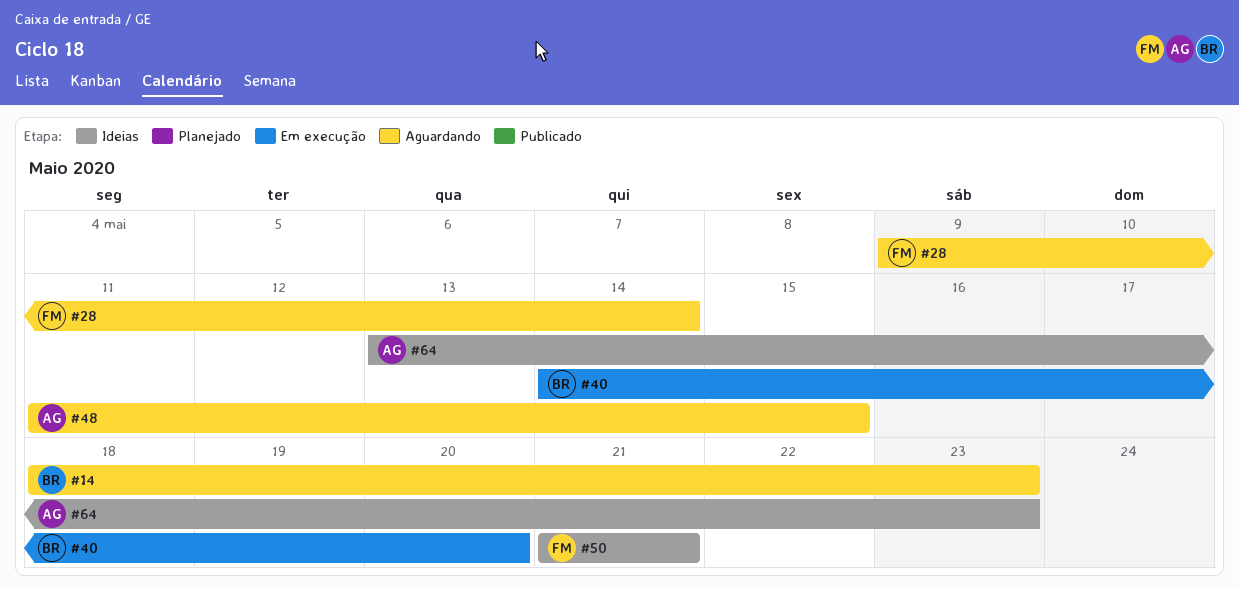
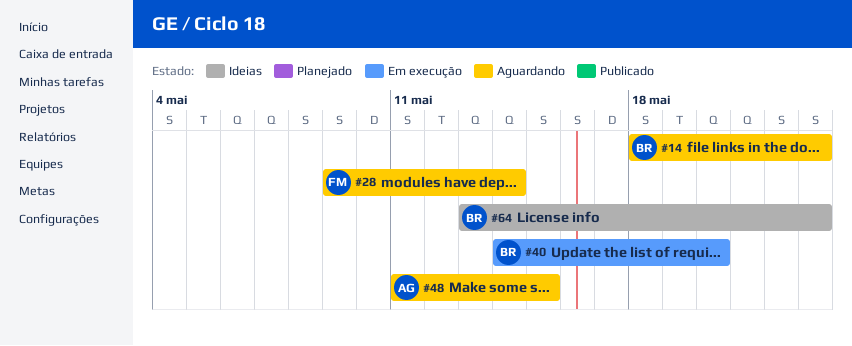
#50: present -> none
#64, owner: AG -> BR

